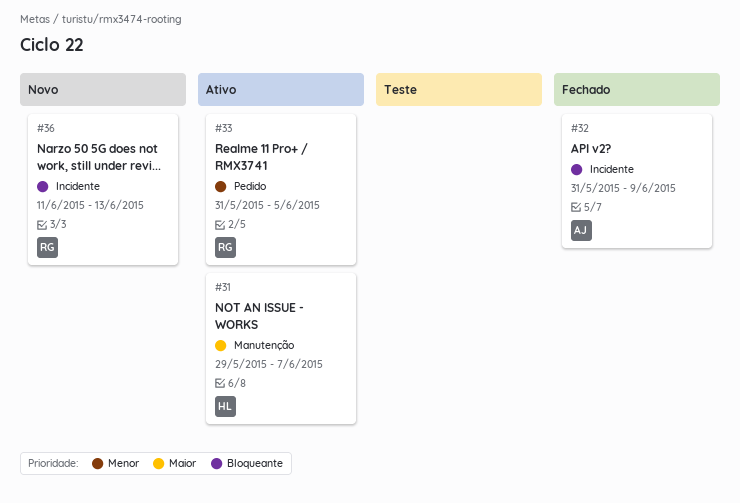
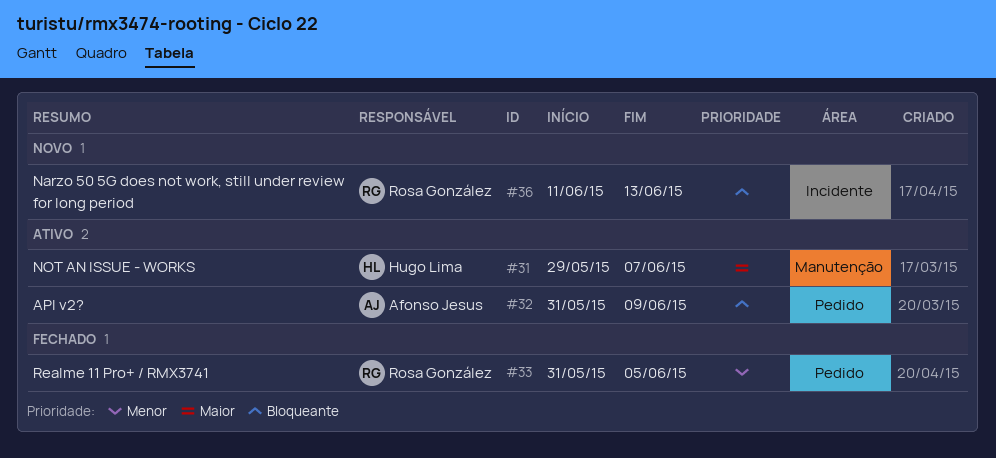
#32, status: Fechado -> Ativo
#32, label: Incidente -> Pedido
#33, status: Ativo -> Fechado

